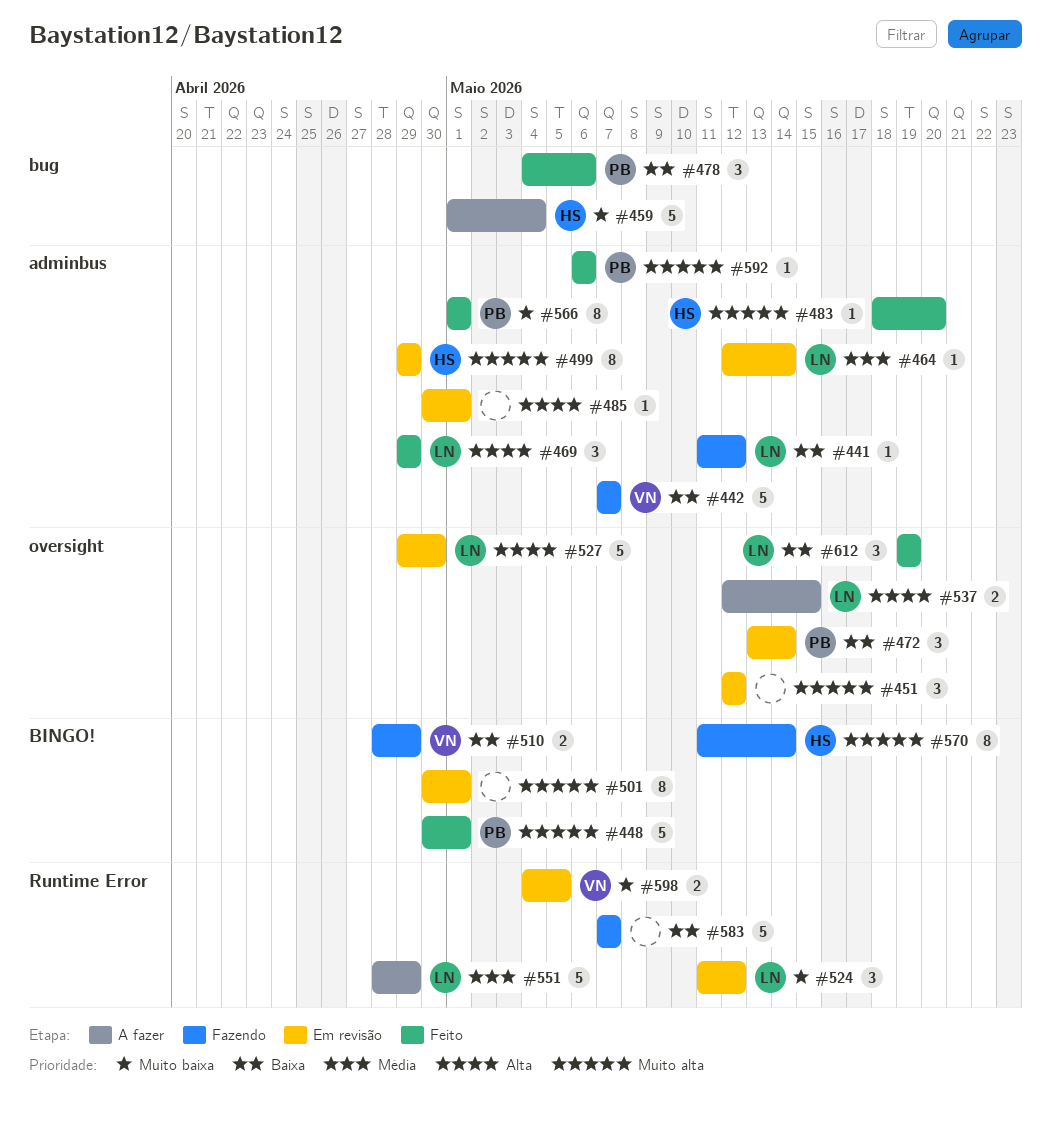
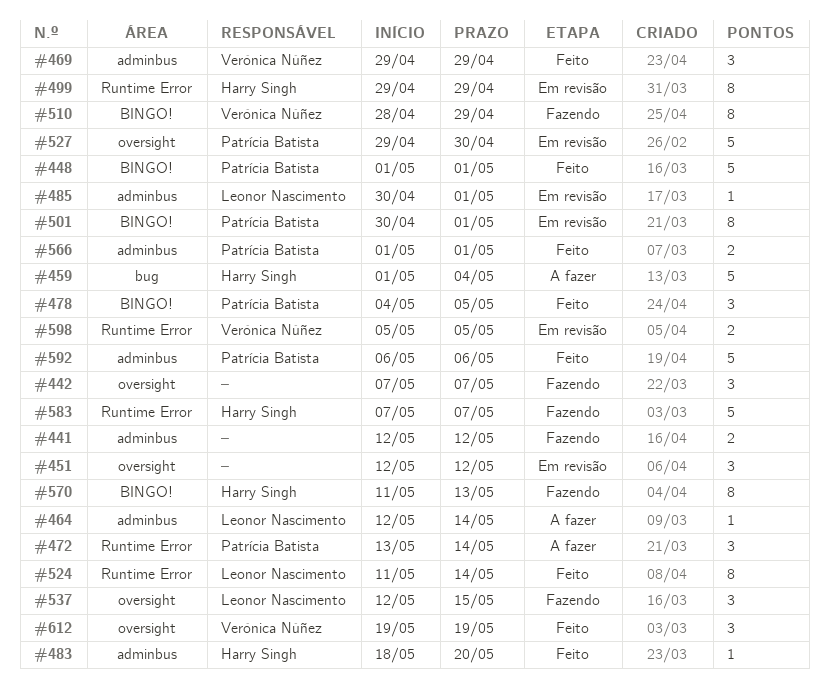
#441, owner: Leonor Nascimento -> none
#441, estimate: 1 -> 2
#441, start: May 11 -> May 12
#442, owner: Verónica Núñez -> none
#442, label: adminbus -> oversight
#442, estimate: 5 -> 3
#448, start: Apr 30 -> May 1
#464, status: Em revisão -> A fazer
#469, owner: Leonor Nascimento -> Verónica Núñez
#472, status: Em revisão -> A fazer
#472, label: oversight -> Runtime Error
#478, label: bug -> BINGO!
#478, due: May 6 -> May 5
#485, owner: none -> Leonor Nascimento
#499, label: adminbus -> Runtime Error
#501, owner: none -> Patrícia Batista
#510, estimate: 2 -> 8
#524, status: Em revisão -> Feito
#524, estimate: 3 -> 8
#524, due: May 12 -> May 14
#527, owner: Leonor Nascimento -> Patrícia Batista
#537, status: A fazer -> Fazendo
#537, estimate: 2 -> 3
#551: present -> none
#566, estimate: 8 -> 2
#570, due: May 14 -> May 13
#583, owner: none -> Harry Singh
#592, estimate: 1 -> 5
#598, start: May 4 -> May 5
#612, owner: Leonor Nascimento -> Verónica Núñez

